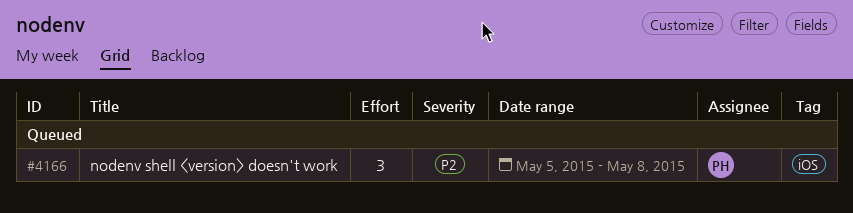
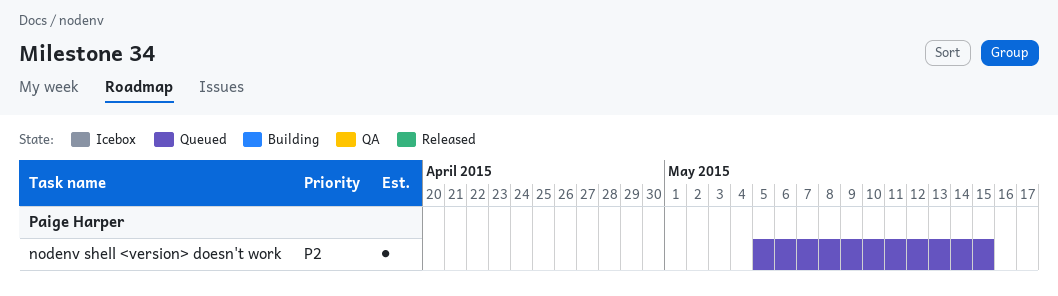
nodenv shell <version> doesn't work, estimate: 3 -> 1
nodenv shell <version> doesn't work, due: May 8 -> May 15

